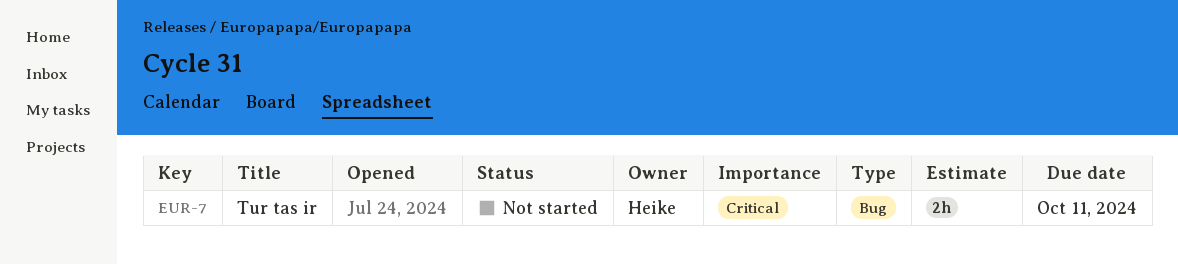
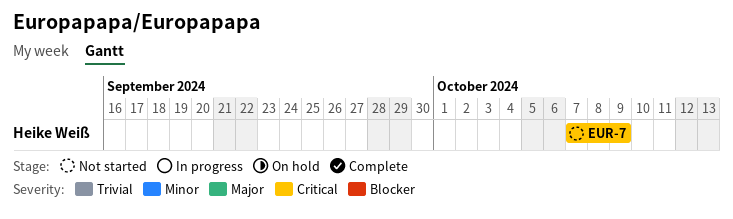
EUR-7, due: Oct 11 -> Oct 9

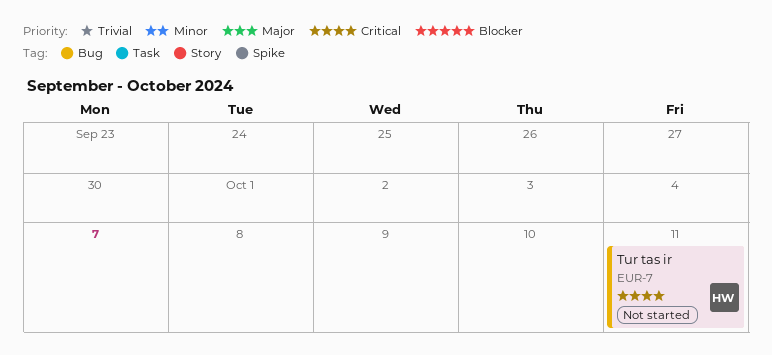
EUR-7, due: Oct 9 -> Oct 11

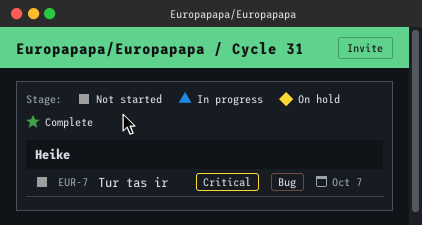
EUR-7, due: Oct 11 -> Oct 7

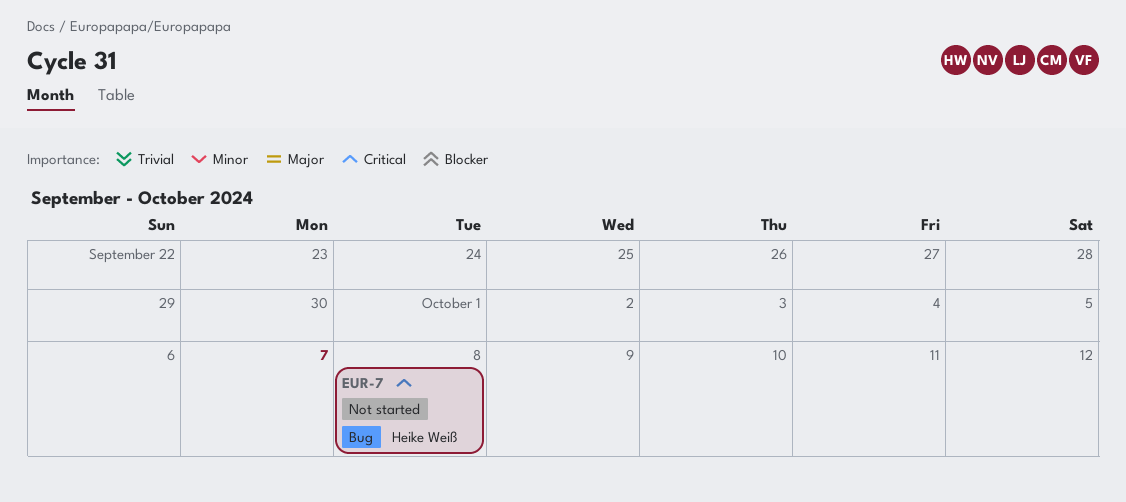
EUR-7, due: Oct 7 -> Oct 8

